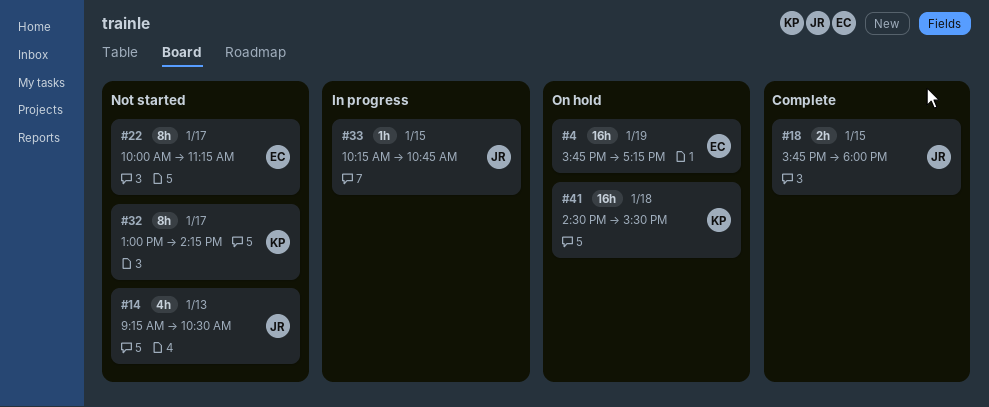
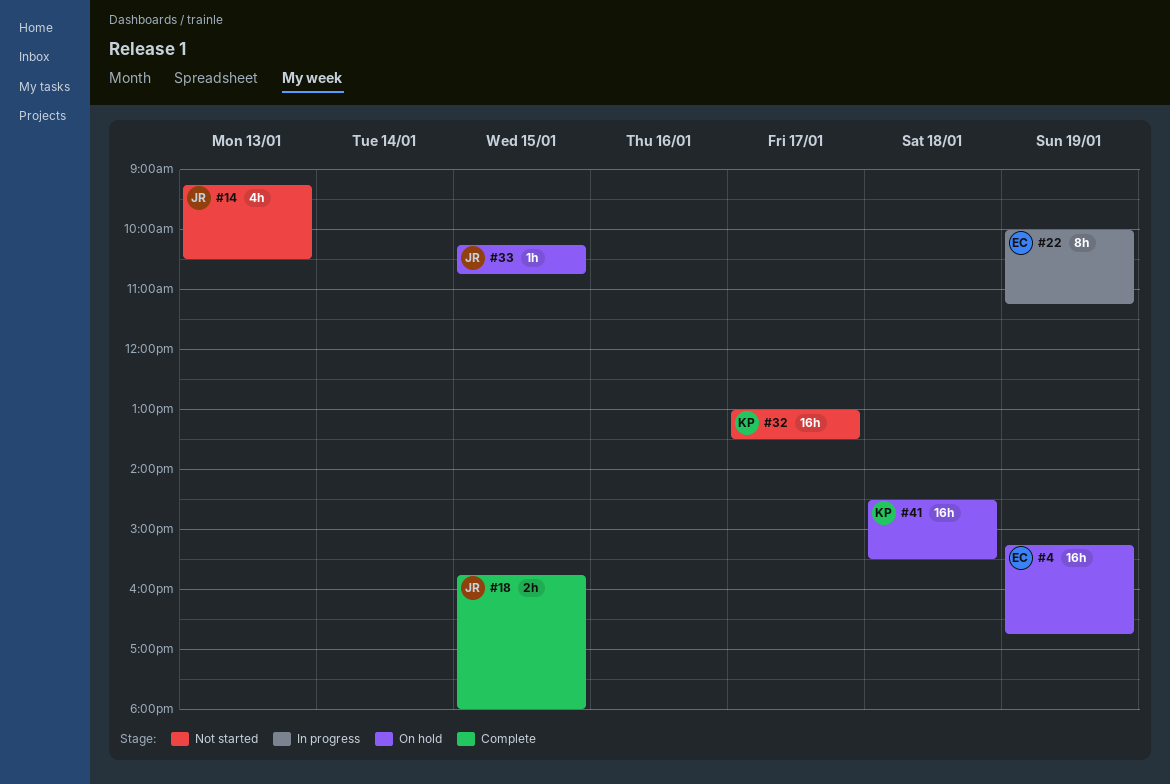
#4, begins: 15:45 -> 15:15
#4, ends: 17:15 -> 16:45
#22, status: Not started -> In progress
#22, day: Jan 17 -> Jan 19
#32, estimate: 8h -> 16h
#32, ends: 14:15 -> 13:30
#33, status: In progress -> On hold

